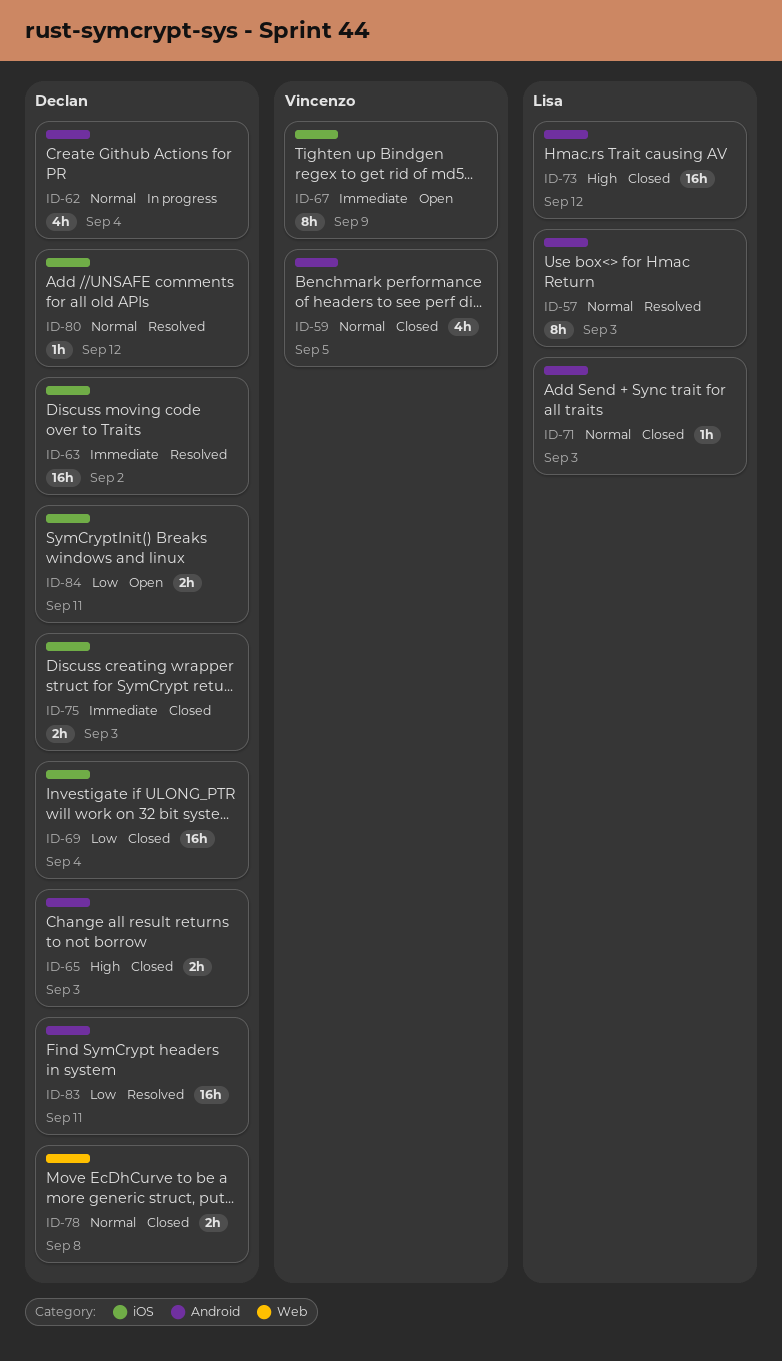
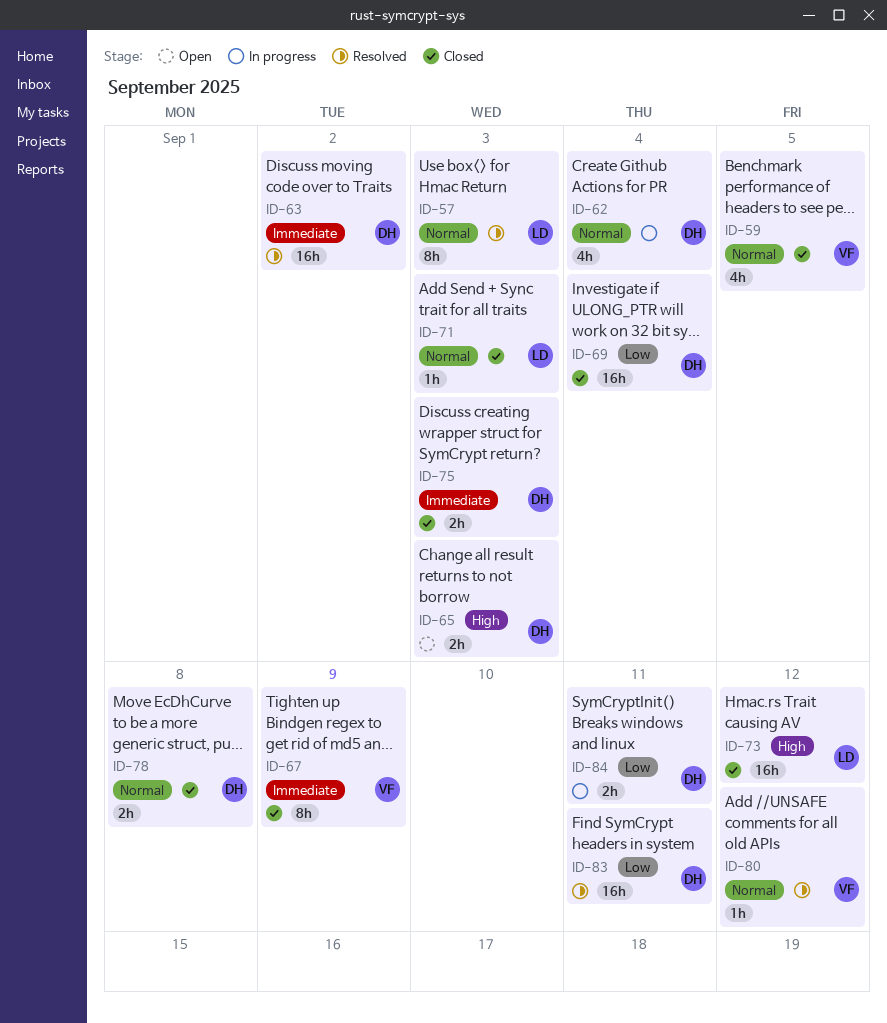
ID-65, status: Closed -> Open
ID-67, status: Open -> Closed
ID-80, owner: Declan -> Vincenzo
ID-84, status: Open -> In progress

